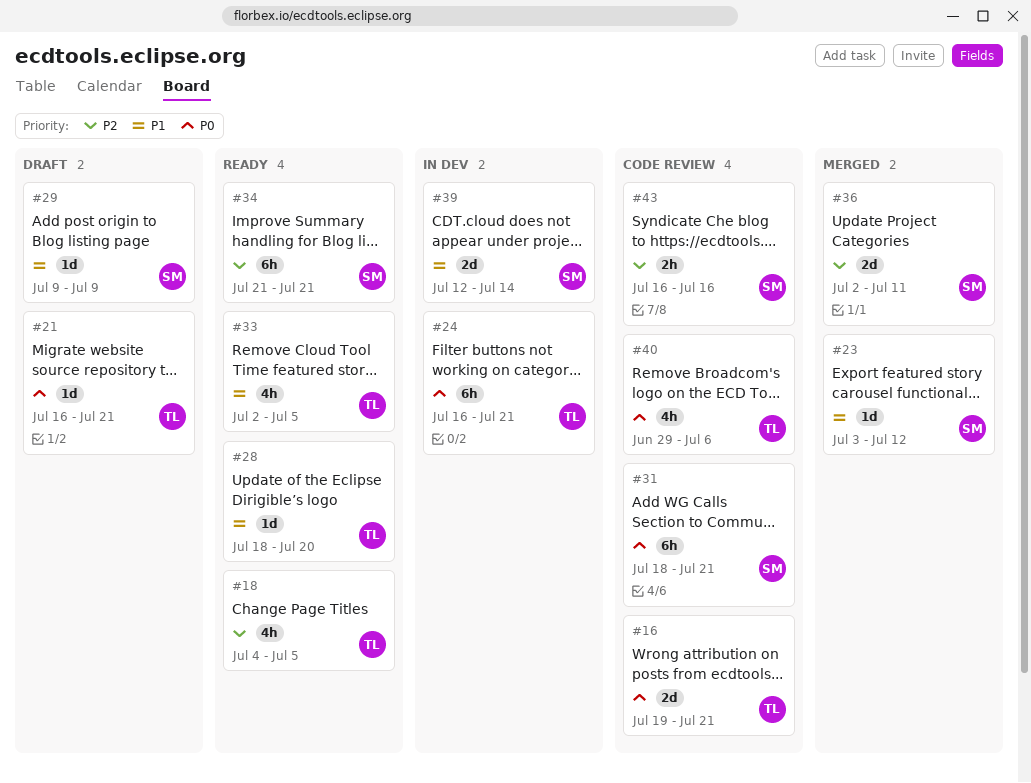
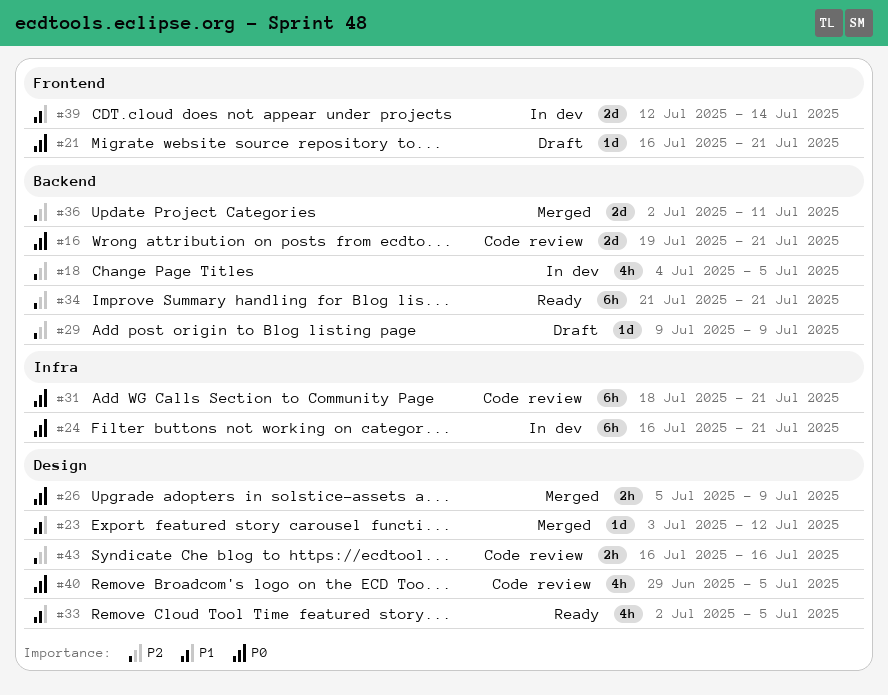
#18, status: Ready -> In dev
#26: none -> present
#28: present -> none
#29, priority: P1 -> P2
#40, due: Jul 6 -> Jul 5

